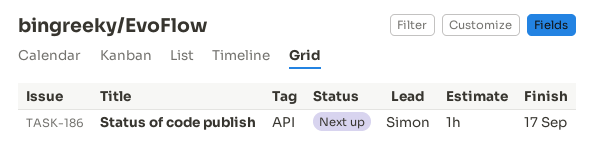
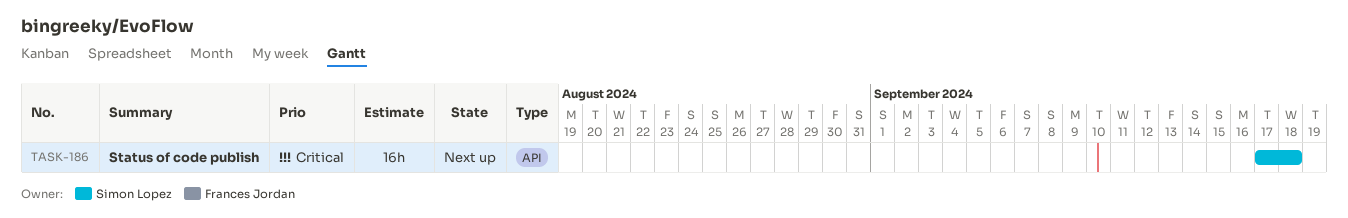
TASK-186, estimate: 1h -> 16h
TASK-186, due: Sep 17 -> Sep 18

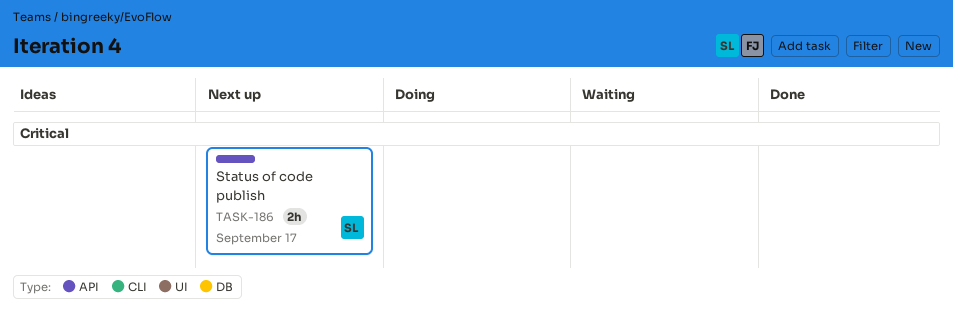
TASK-186, estimate: 16h -> 2h
TASK-186, due: Sep 18 -> Sep 17

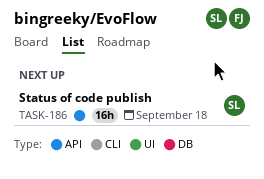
TASK-186, estimate: 2h -> 16h
TASK-186, due: Sep 17 -> Sep 18

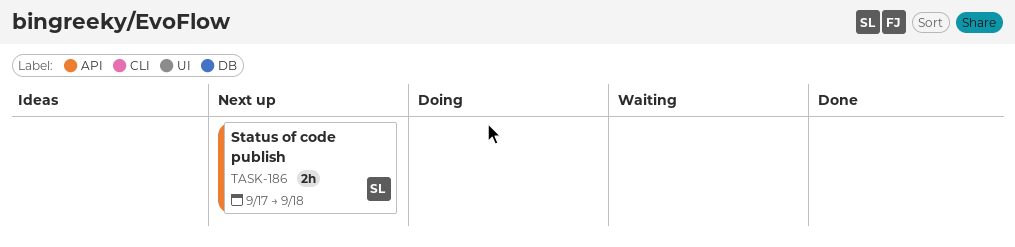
TASK-186, estimate: 16h -> 2h

